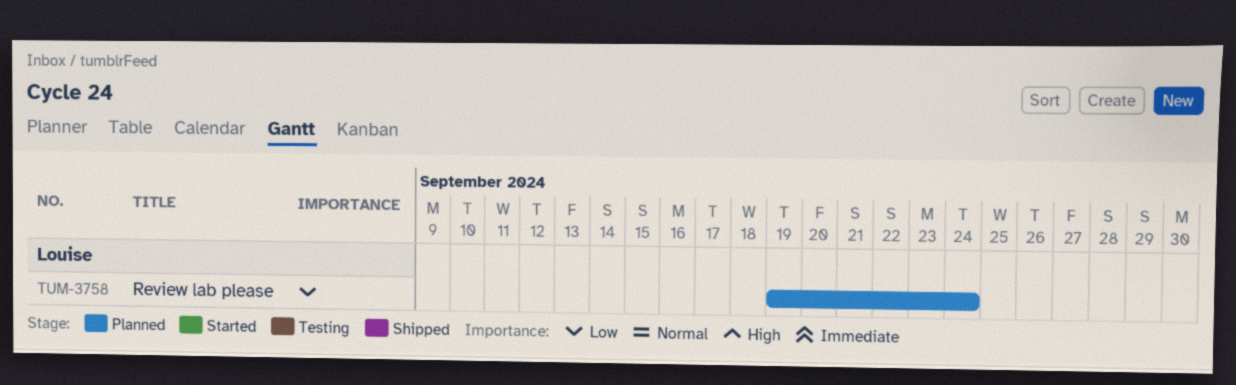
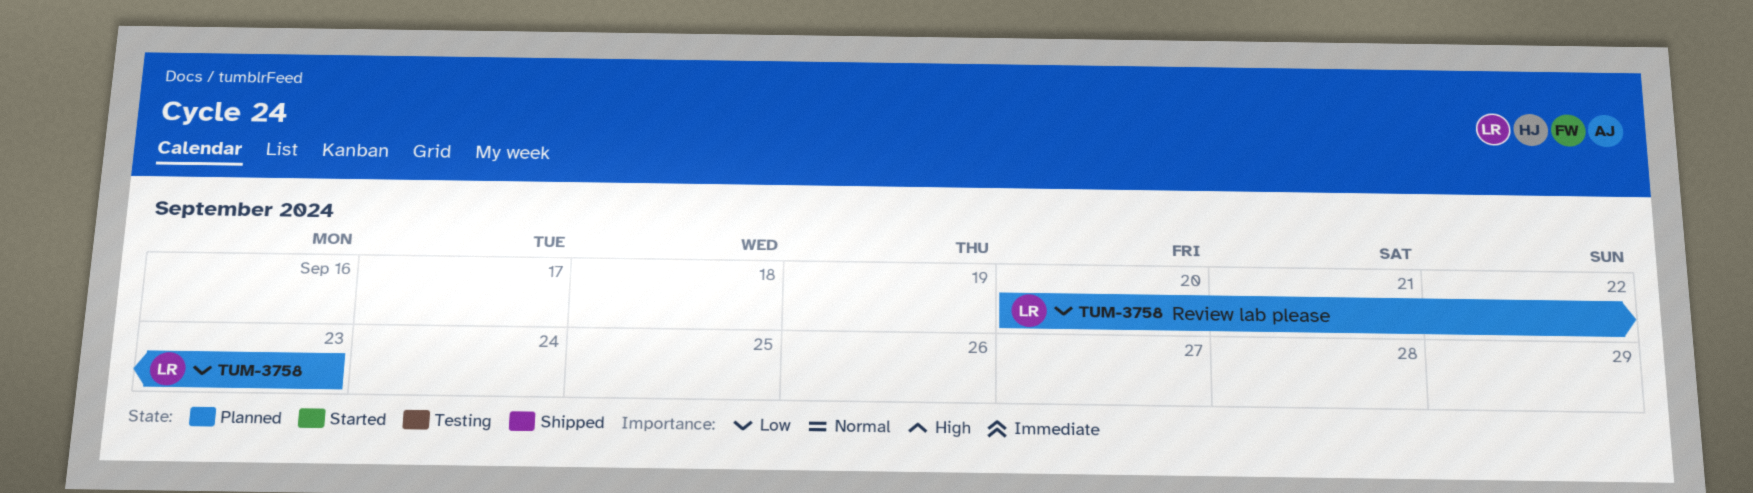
TUM-3758, start: Sep 19 -> Sep 20
TUM-3758, due: Sep 24 -> Sep 23

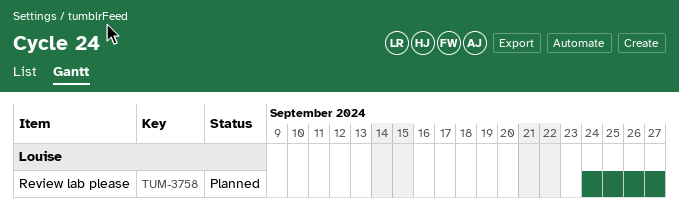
TUM-3758, start: Sep 20 -> Sep 24
TUM-3758, due: Sep 23 -> Sep 27

